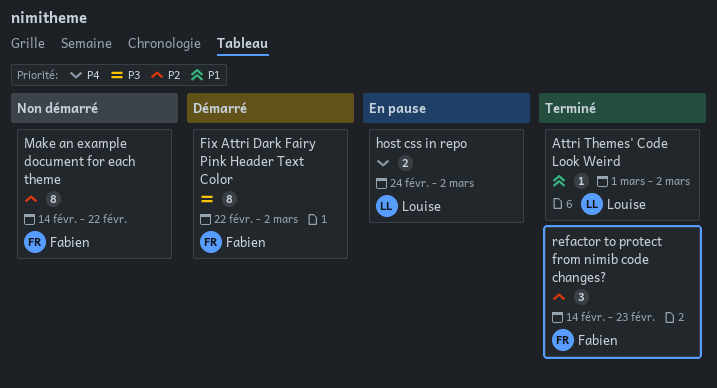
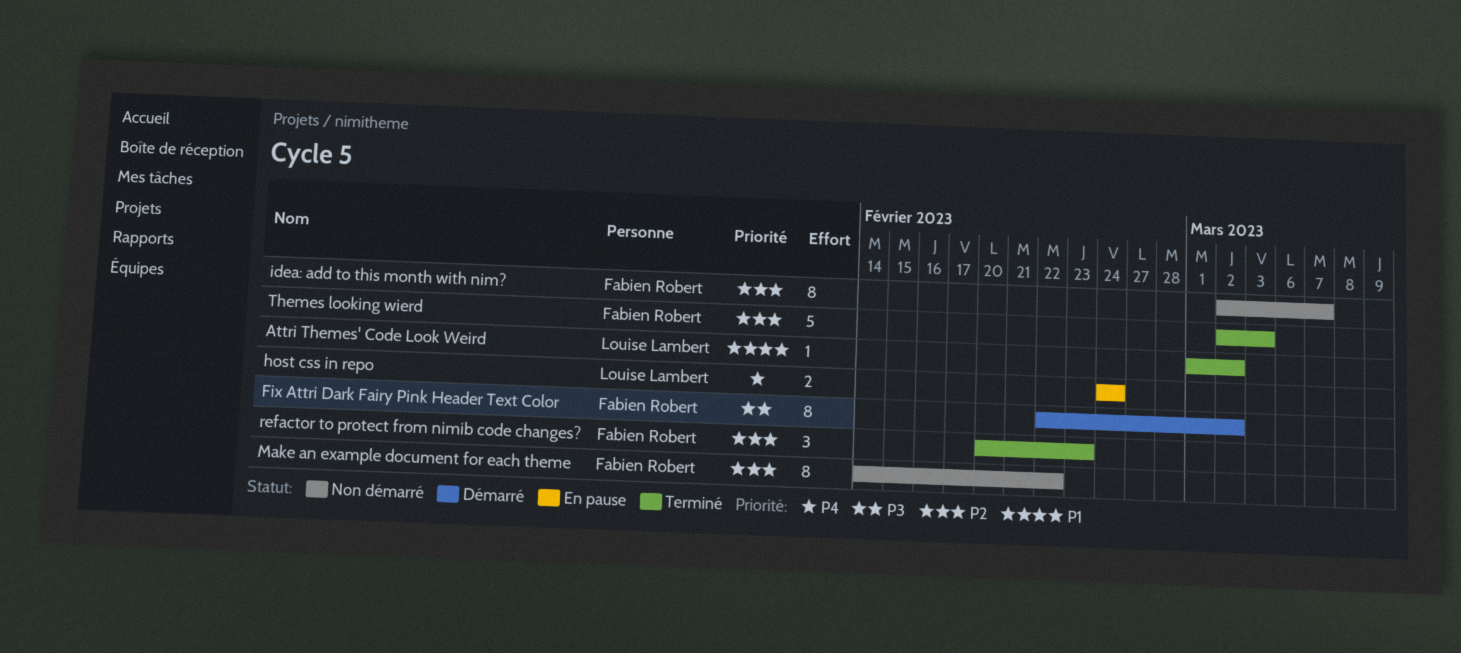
host css in repo, due: Mar 2 -> Feb 24
idea: add to this month with nim?: none -> present
refactor to protect from nimib code changes?, start: Feb 14 -> Feb 20
Themes looking wierd: none -> present

